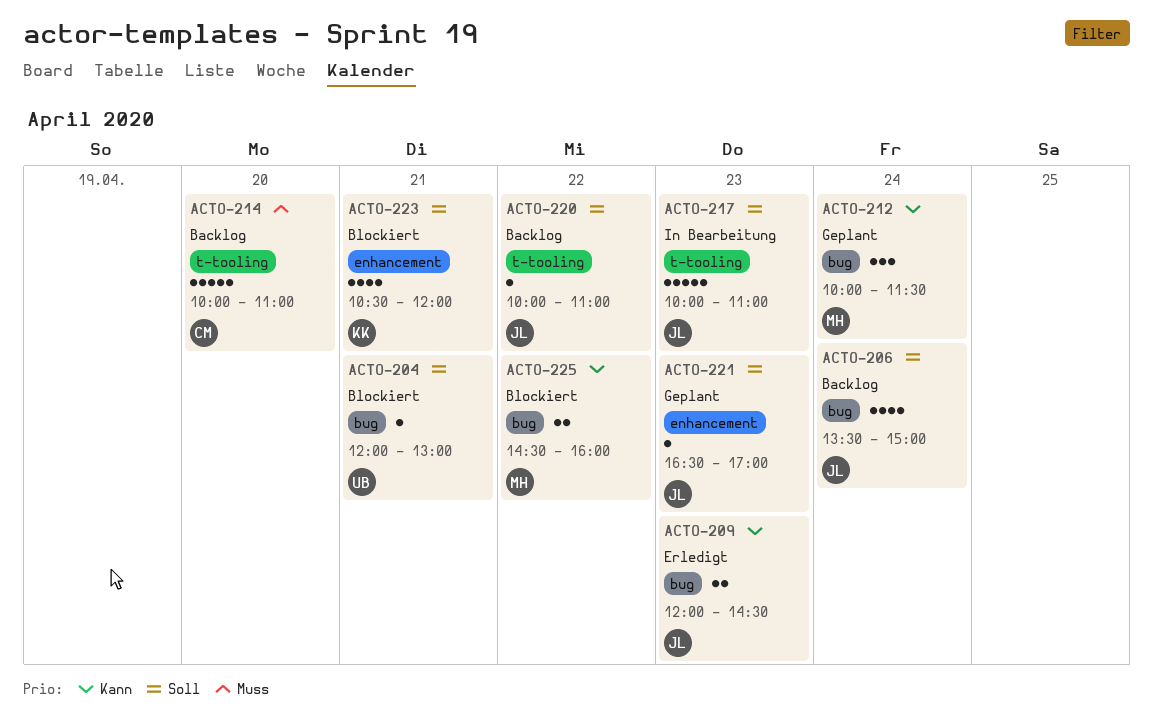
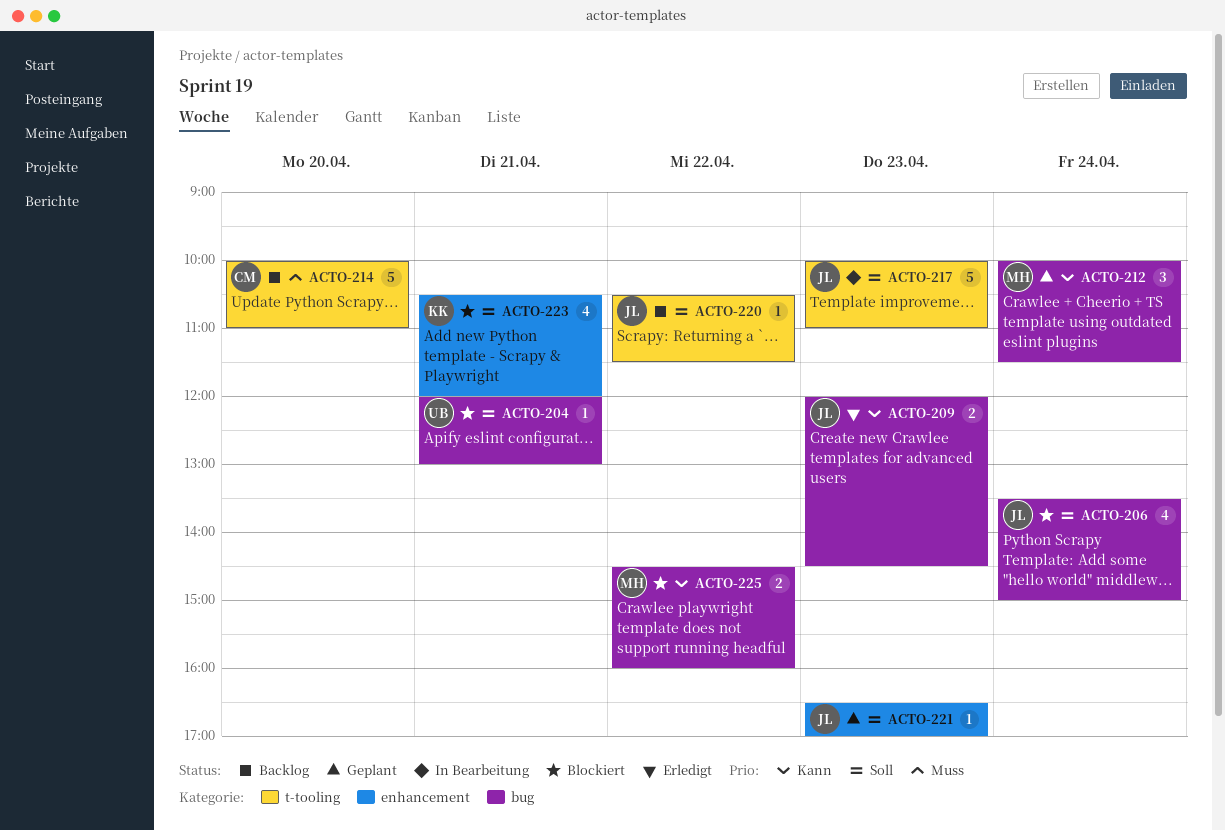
ACTO-206, status: Backlog -> Blockiert
ACTO-220, begins: 10:00 -> 10:30
ACTO-220, ends: 11:00 -> 11:30

